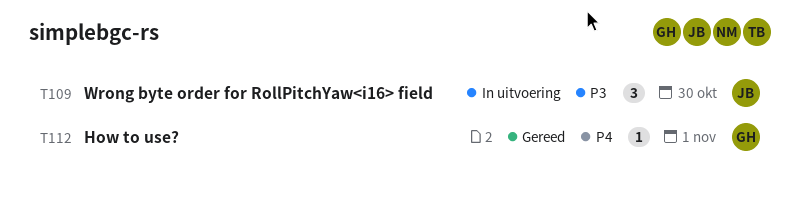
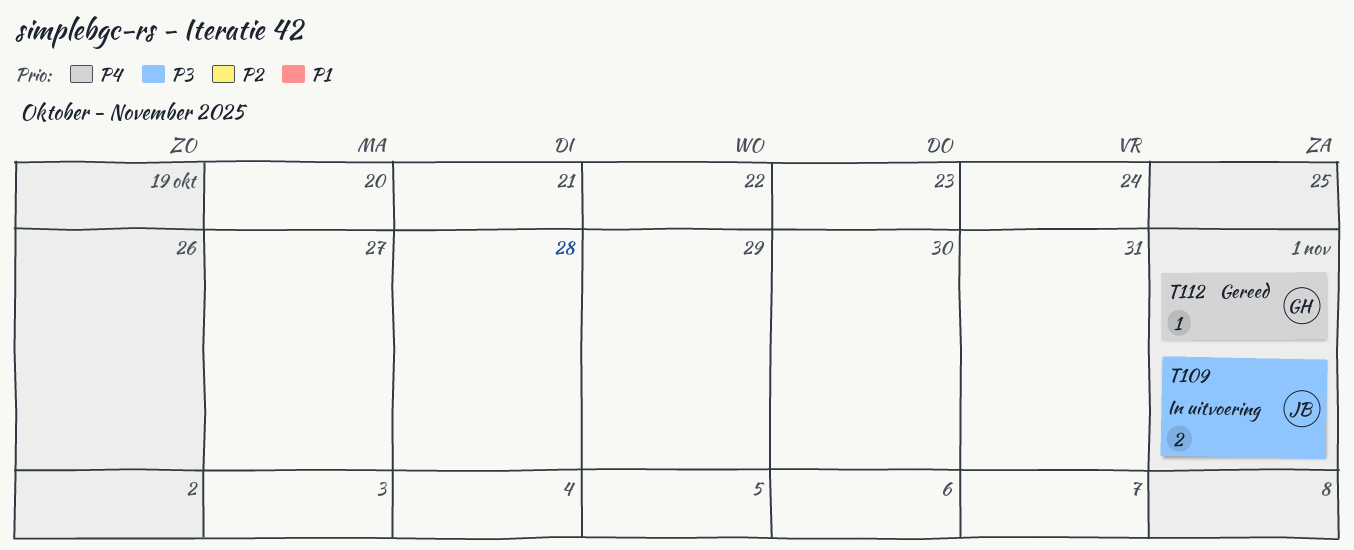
T109, estimate: 3 -> 2
T109, due: Oct 30 -> Nov 1

